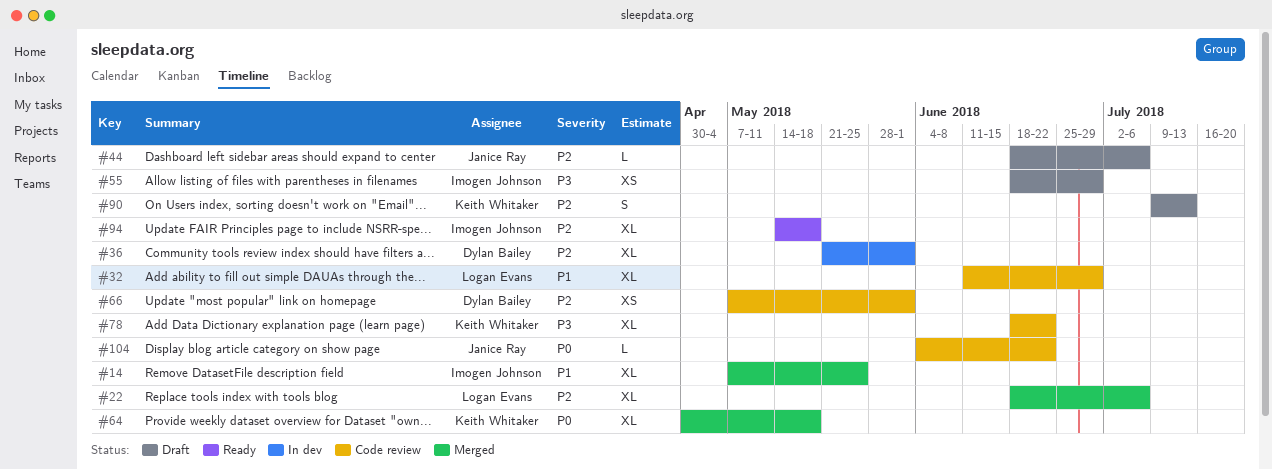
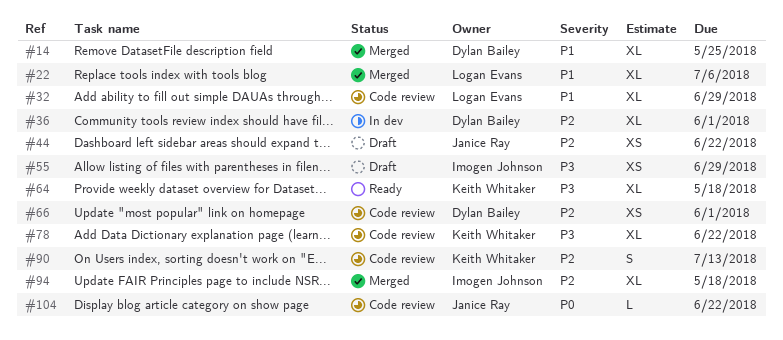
#14, owner: Imogen Johnson -> Dylan Bailey
#22, priority: P2 -> P1
#44, estimate: L -> XS
#44, due: Jul 6 -> Jun 22
#64, status: Merged -> Ready
#64, priority: P0 -> P3
#90, status: Draft -> Code review
#94, status: Ready -> Merged

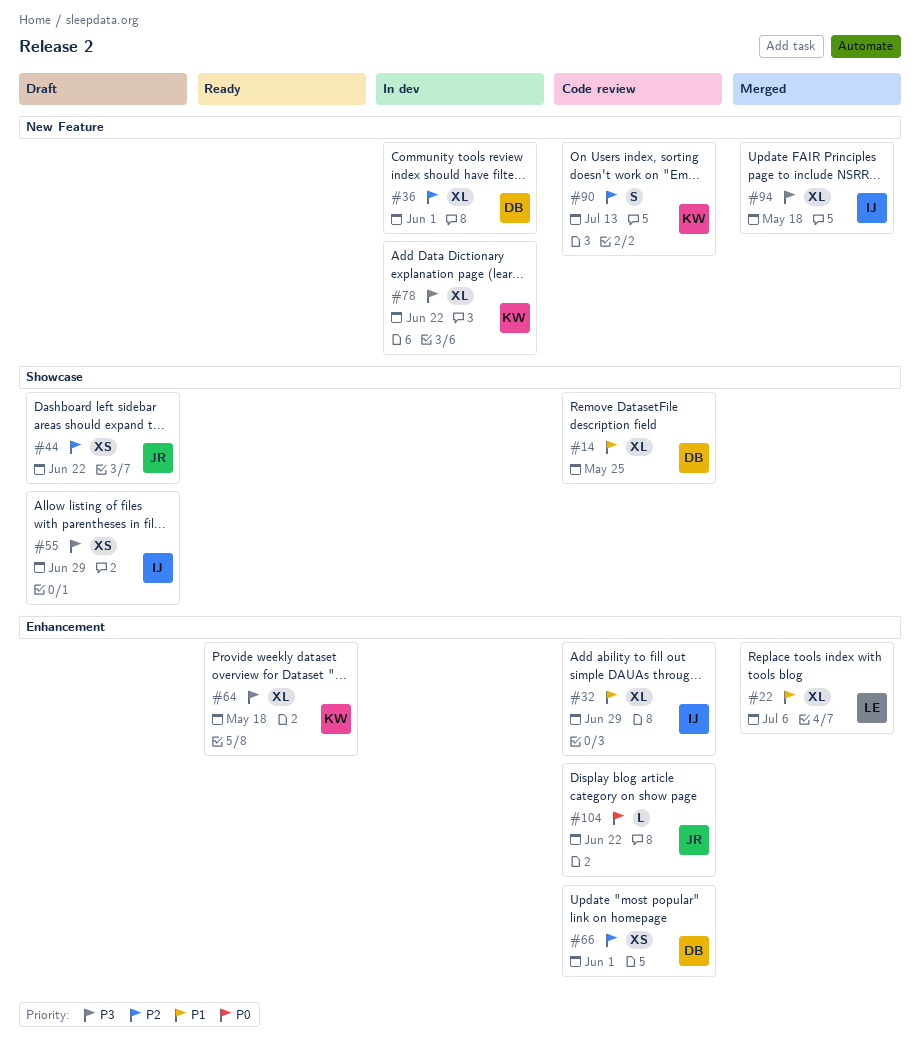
#14, status: Merged -> Code review
#32, owner: Logan Evans -> Imogen Johnson
#78, status: Code review -> In dev
#94, priority: P2 -> P3

